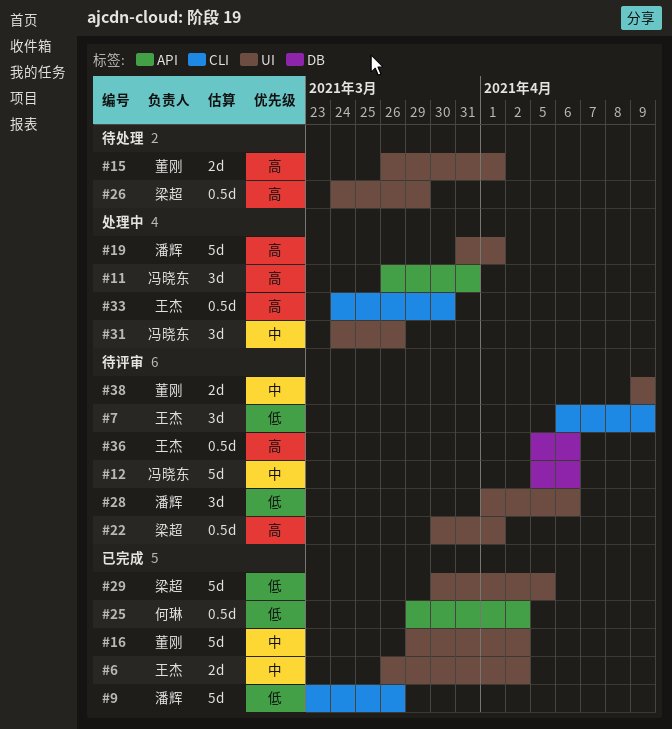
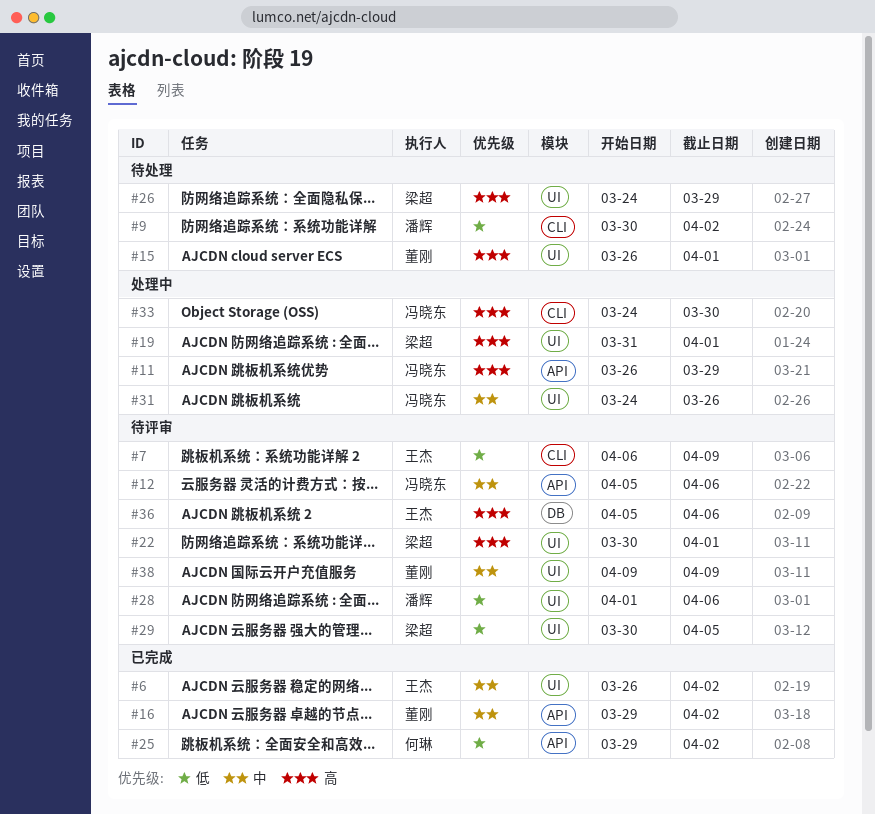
#9, status: 已完成 -> 待处理
#9, start: Mar 23 -> Mar 30
#9, due: Mar 26 -> Apr 2
#11, due: Mar 31 -> Mar 29
#12, label: DB -> API
#16, label: UI -> API
#19, owner: 潘辉 -> 梁超
#29, status: 已完成 -> 待评审
#33, owner: 王杰 -> 冯晓东

